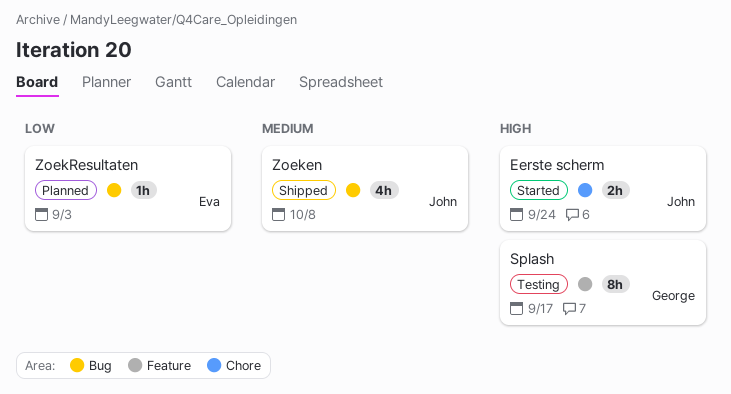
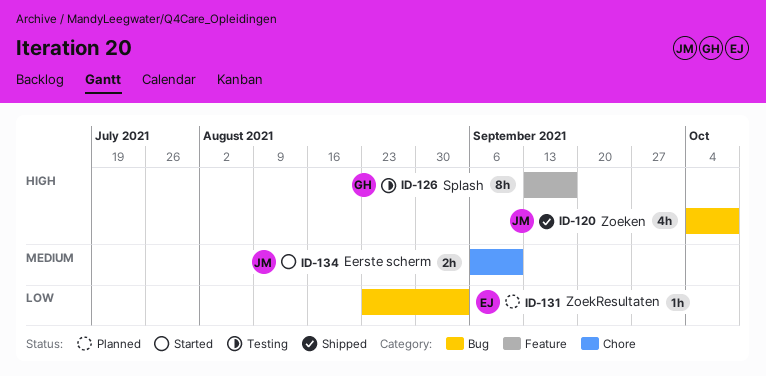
Eerste scherm, priority: High -> Medium
Eerste scherm, due: Sep 24 -> Sep 10
Zoeken, priority: Medium -> High

